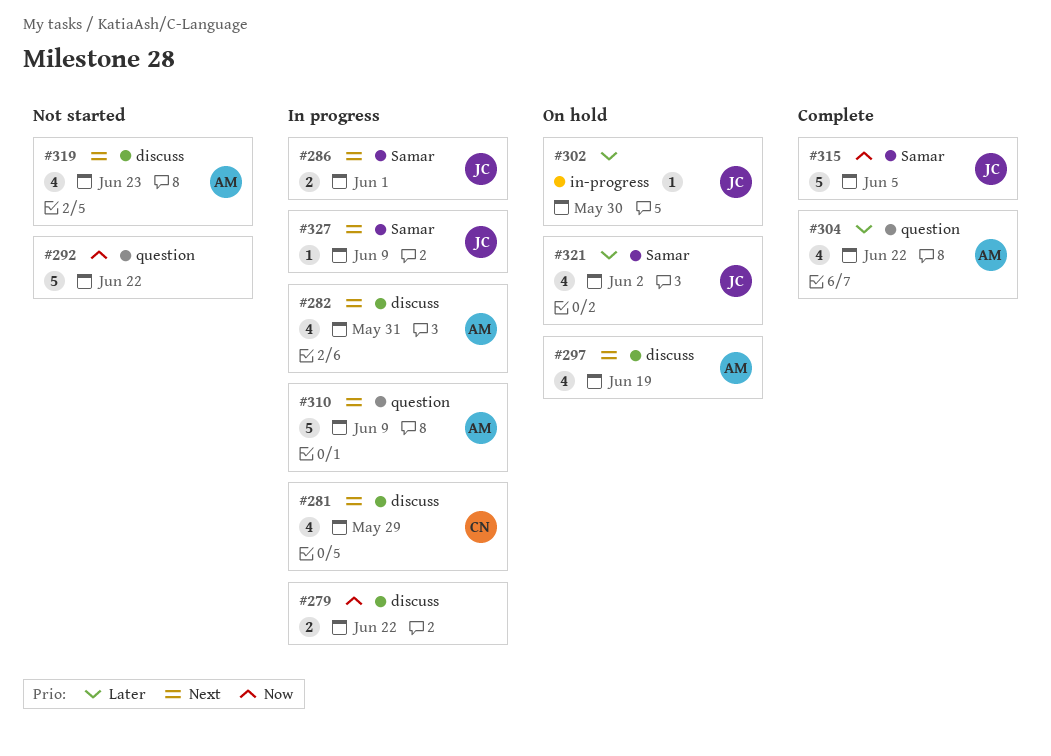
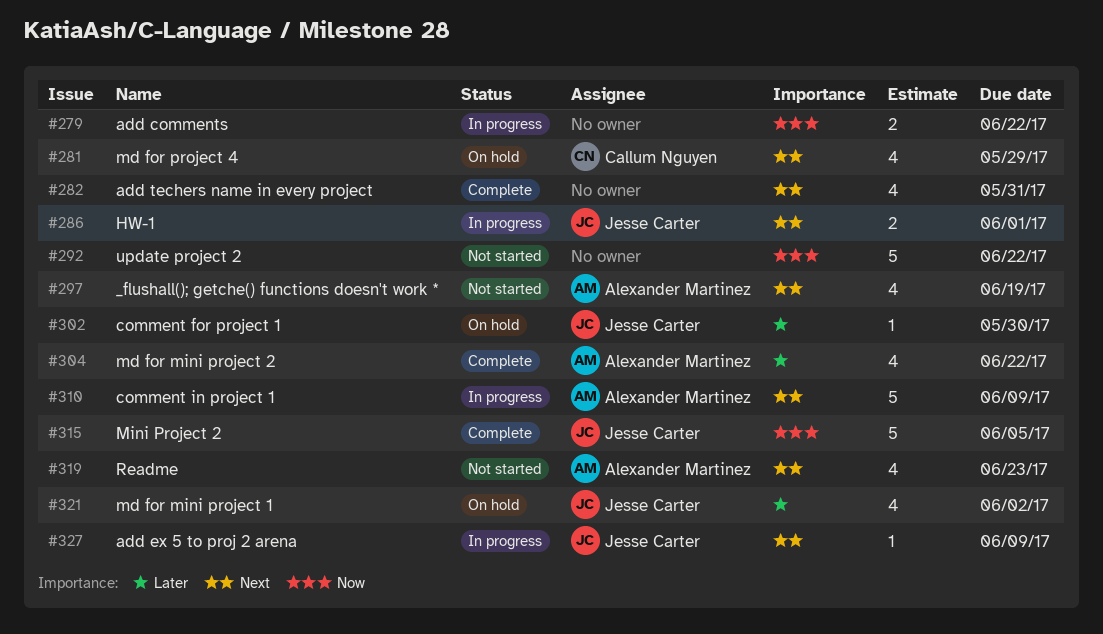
#281, status: In progress -> On hold
#282, status: In progress -> Complete
#282, owner: Alexander Martinez -> none
#297, status: On hold -> Not started

